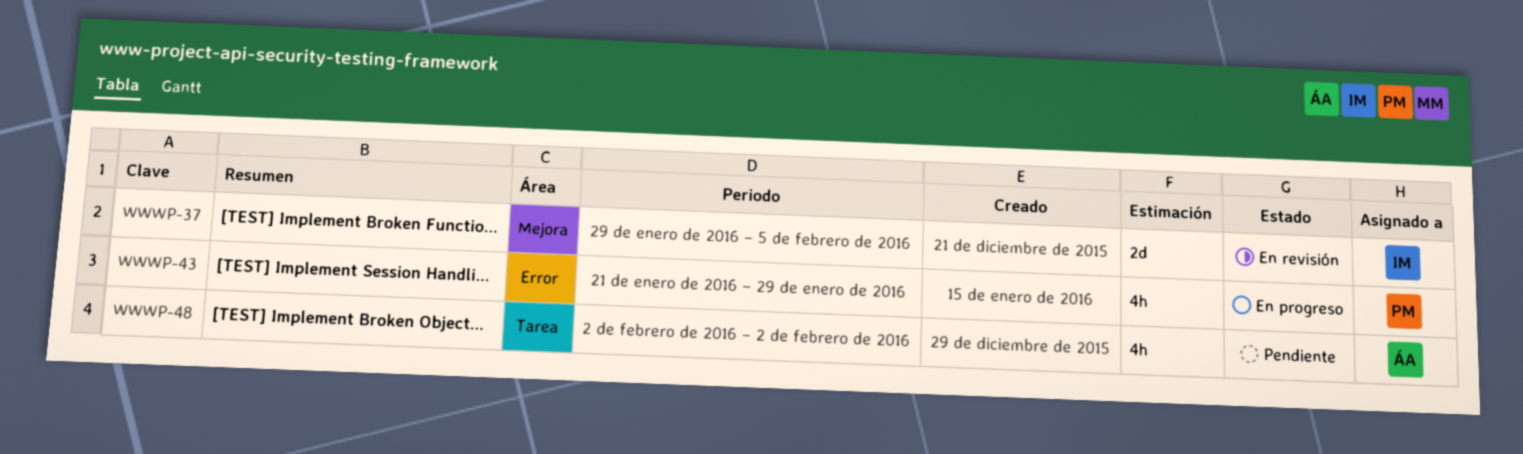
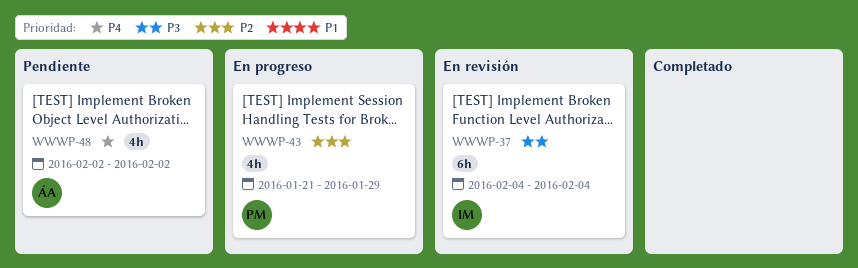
WWWP-37, estimate: 2d -> 6h
WWWP-37, start: Jan 29 -> Feb 4
WWWP-37, due: Feb 5 -> Feb 4

